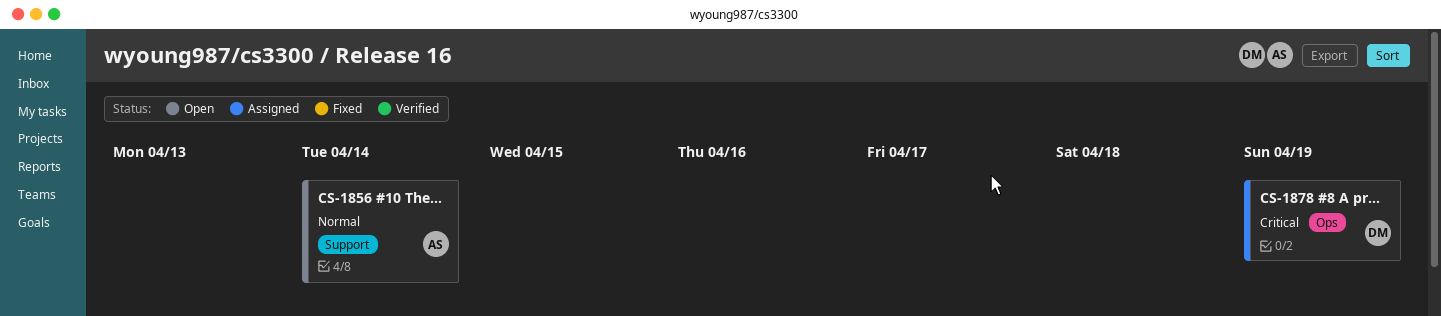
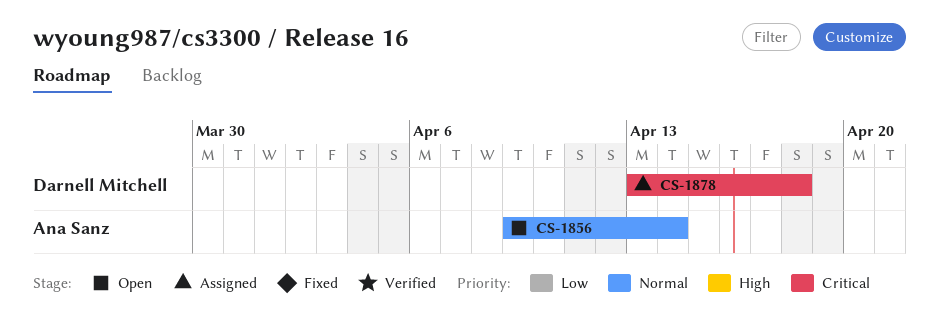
CS-1878, due: Apr 19 -> Apr 18

